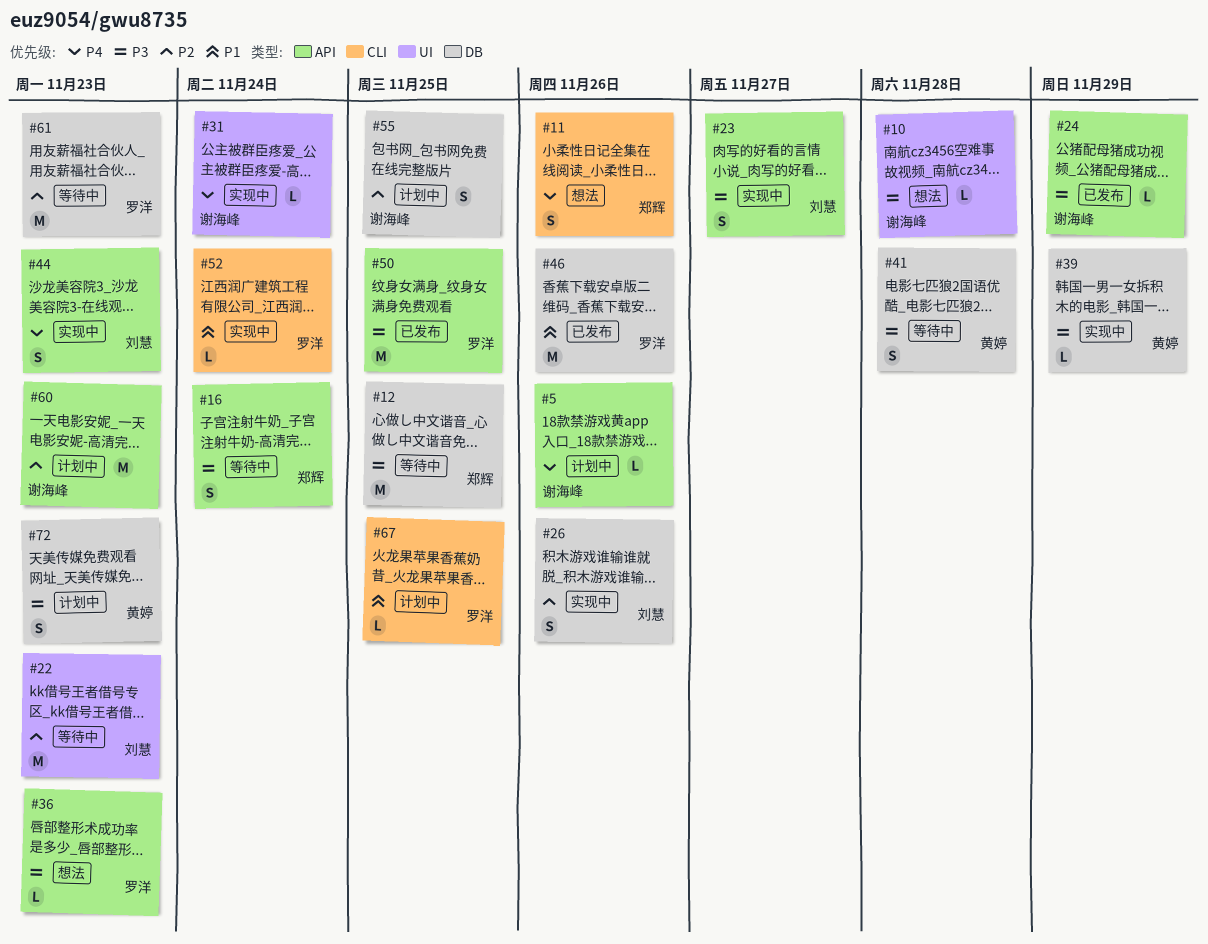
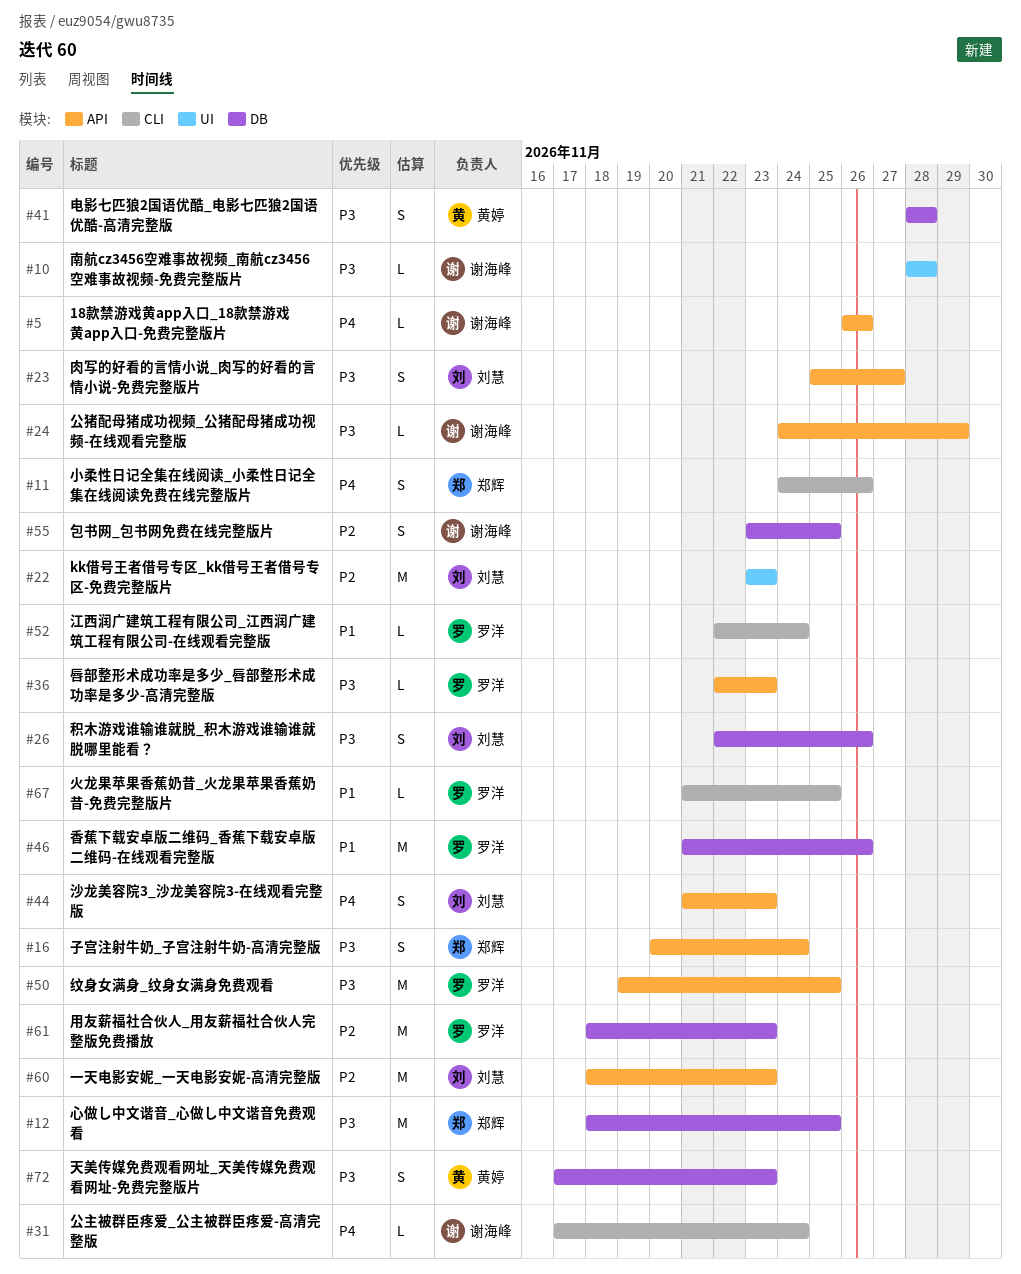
#26, priority: P2 -> P3
#31, label: UI -> CLI
#39: present -> none
#60, owner: 谢海峰 -> 刘慧

